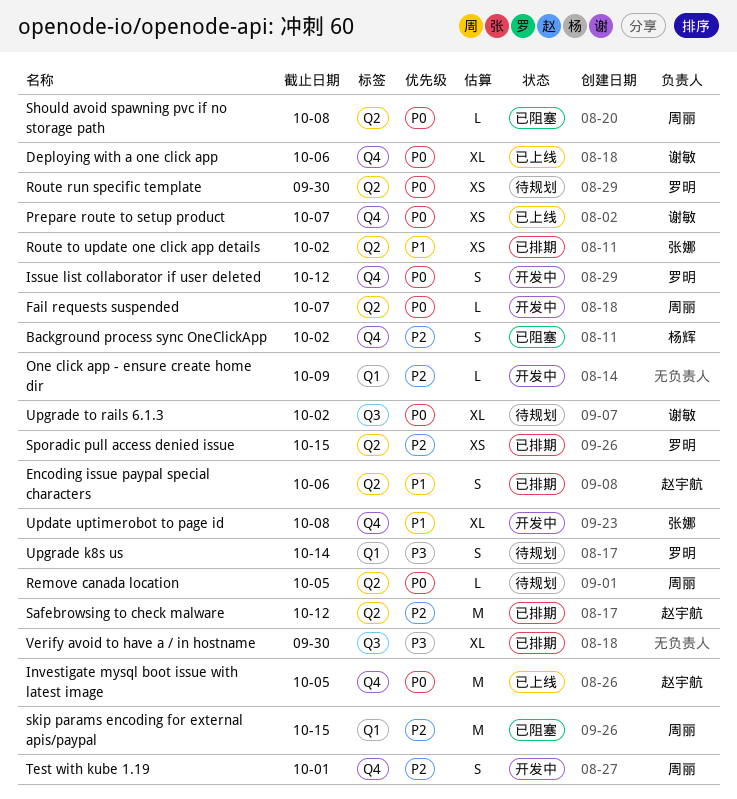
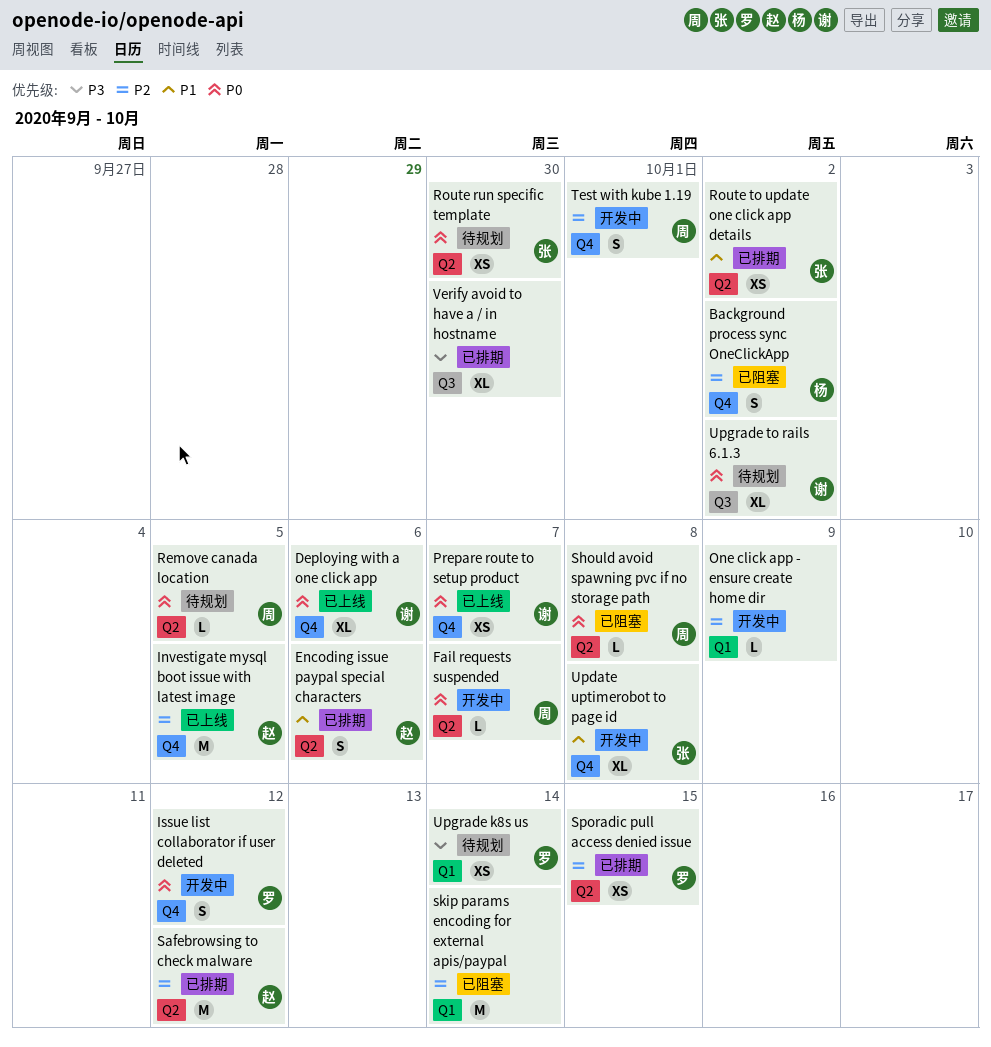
Investigate mysql boot issue with latest image, priority: P0 -> P2
Route run specific template, owner: 罗明 -> 张娜
skip params encoding for external apis/paypal, owner: 周丽 -> none
skip params encoding for external apis/paypal, due: Oct 15 -> Oct 14
Upgrade k8s us, estimate: S -> XS

